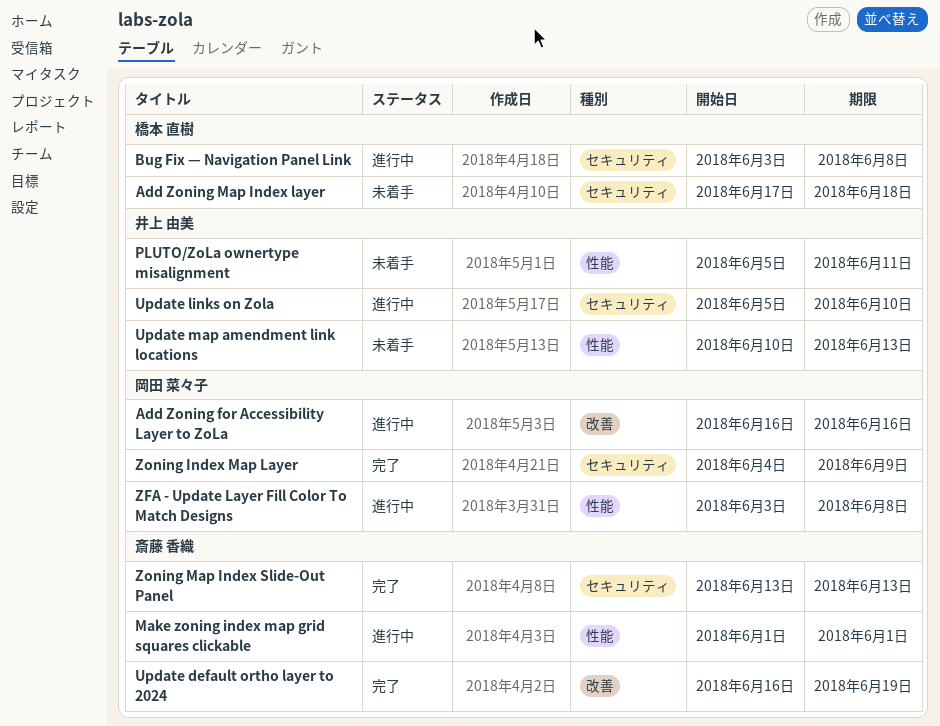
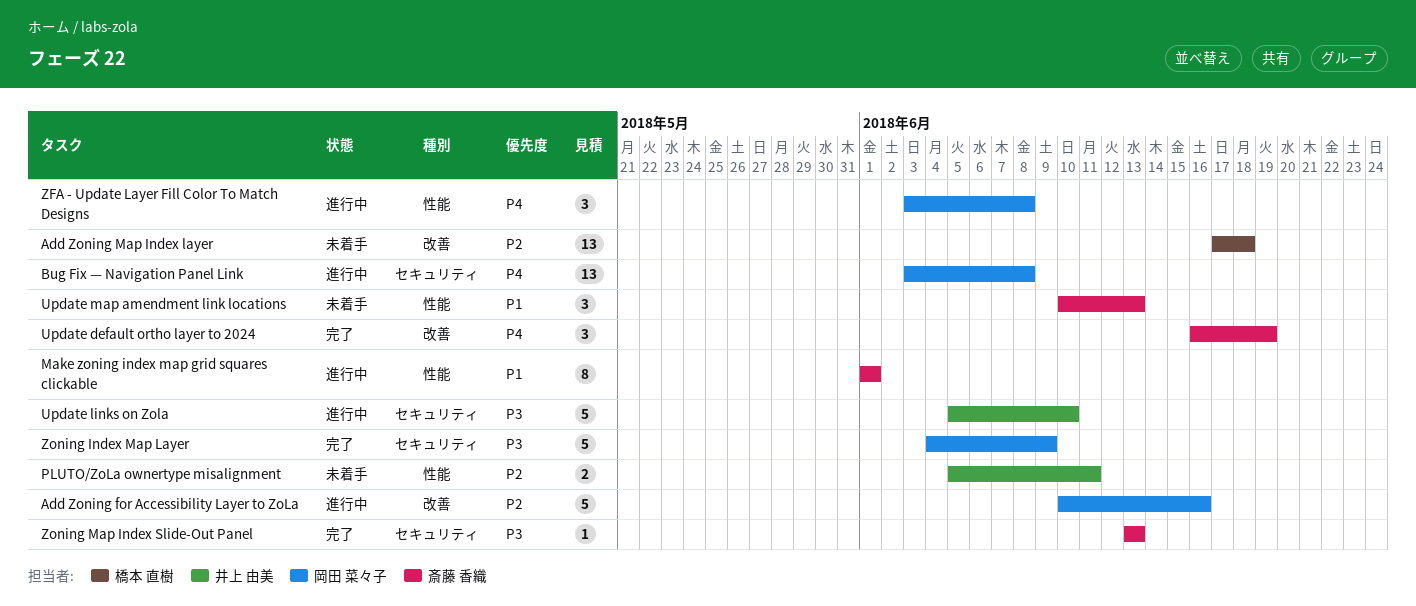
Add Zoning for Accessibility Layer to ZoLa, start: Jun 16 -> Jun 10
Add Zoning Map Index layer, label: セキュリティ -> 改善
Bug Fix — Navigation Panel Link, owner: 橋本 直樹 -> 岡田 菜々子
Update map amendment link locations, owner: 井上 由美 -> 斎藤 香織

